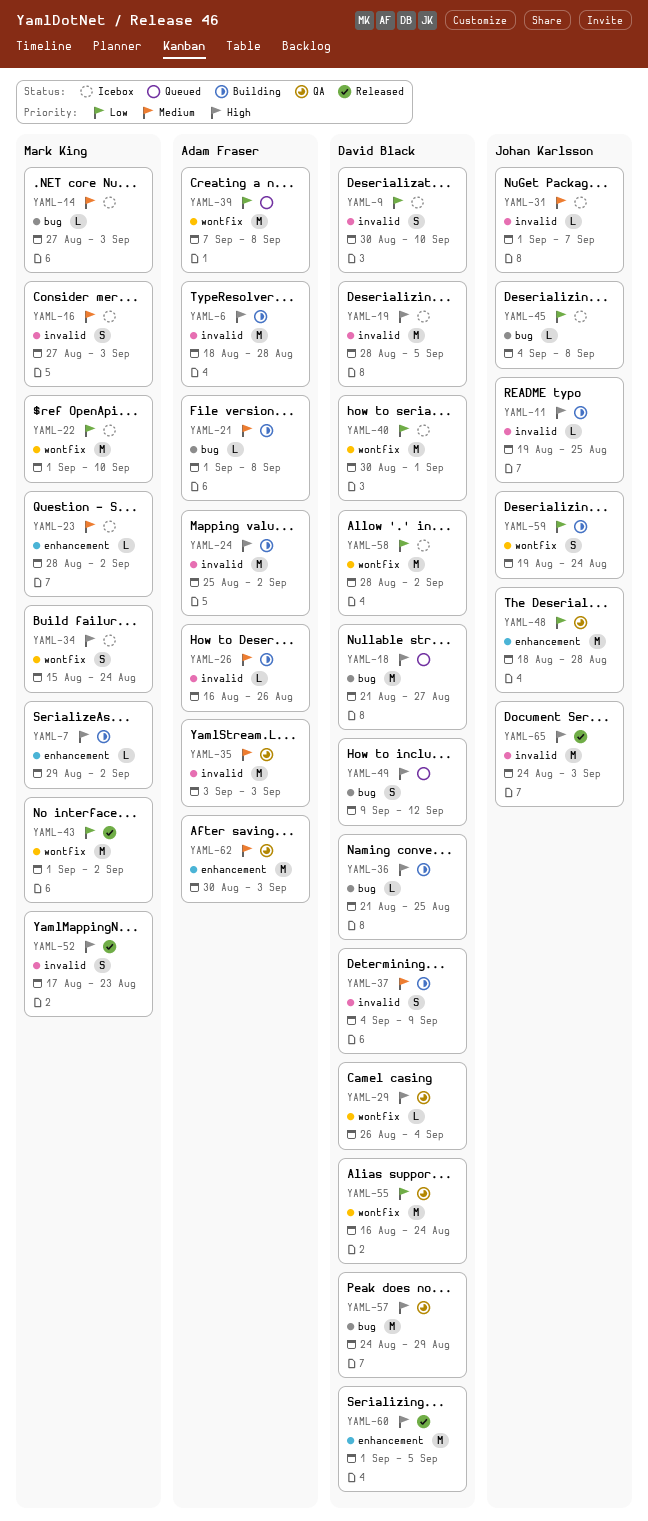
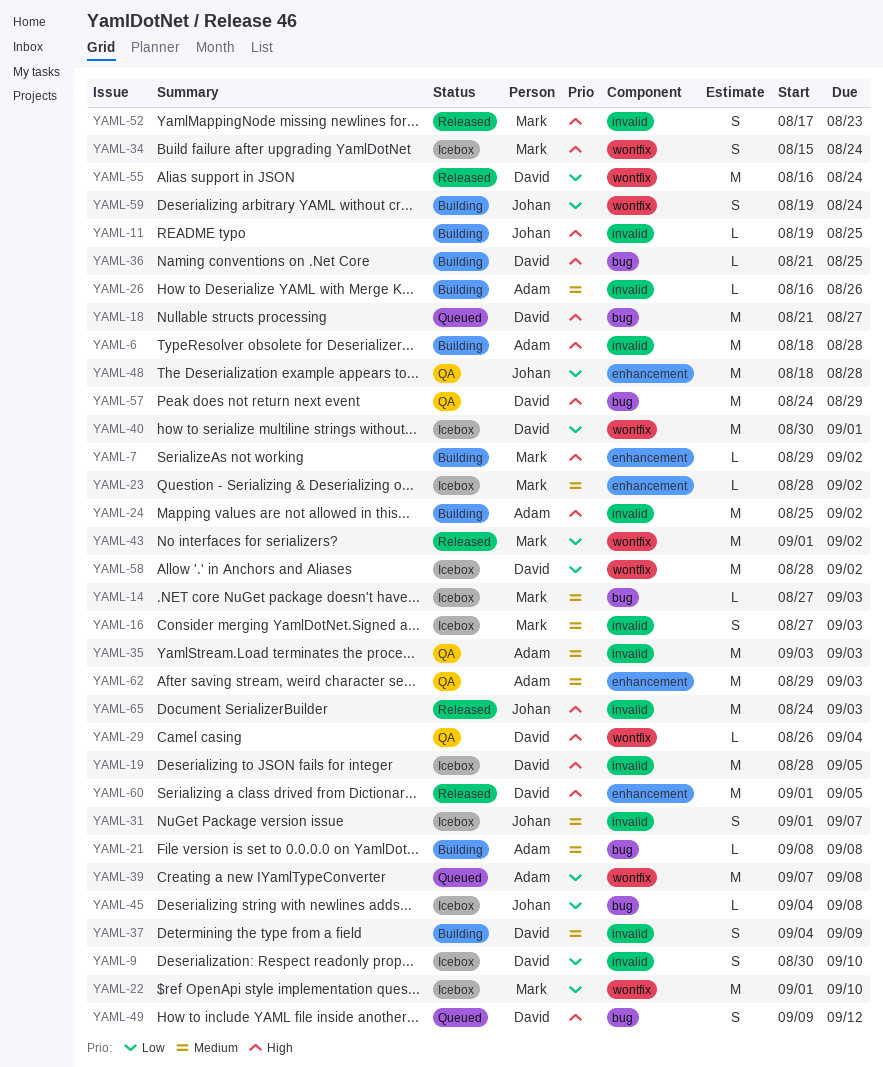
YAML-21, start: Sep 1 -> Sep 8
YAML-31, estimate: L -> S
YAML-55, status: QA -> Released
YAML-62, start: Aug 30 -> Aug 29

